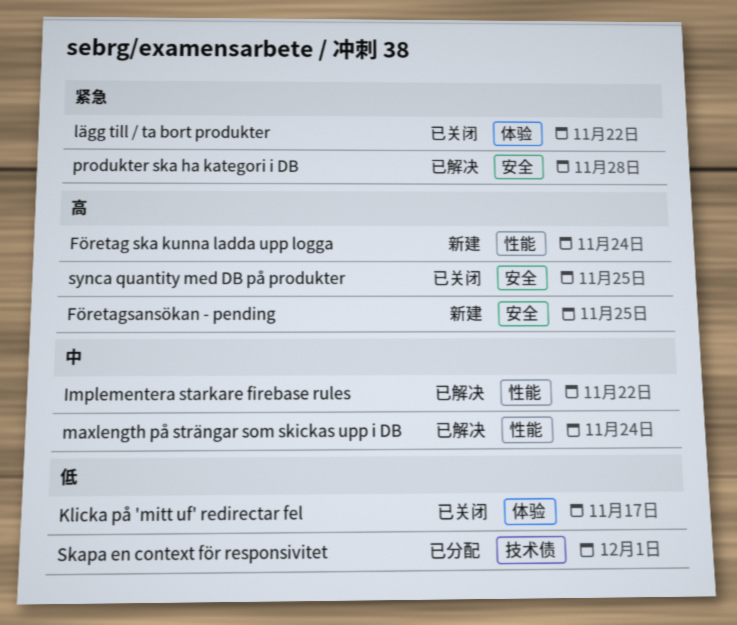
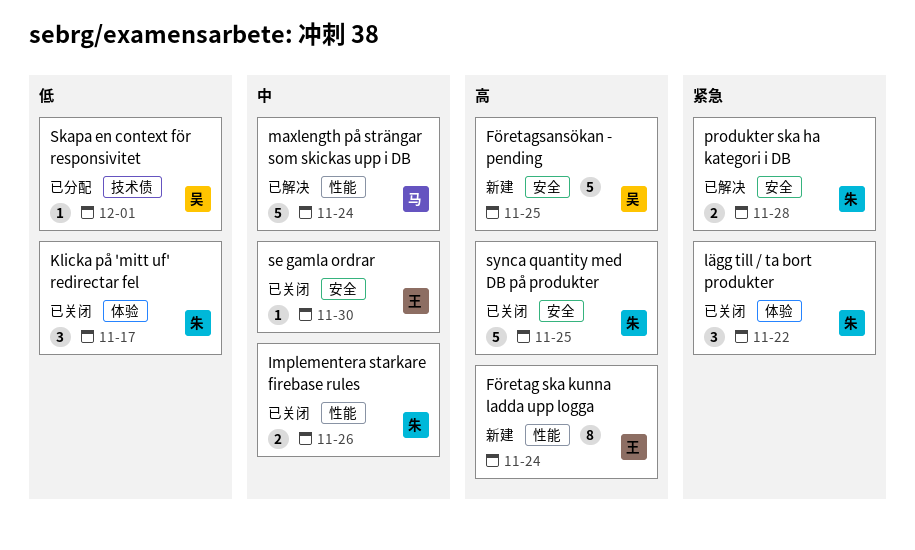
Implementera starkare firebase rules, status: 已解决 -> 已关闭
Implementera starkare firebase rules, due: Nov 22 -> Nov 26
se gamla ordrar: none -> present

